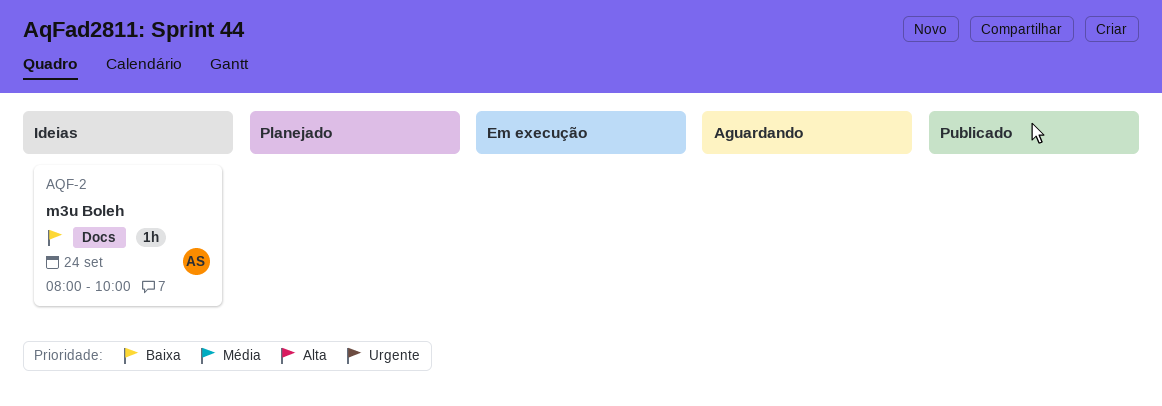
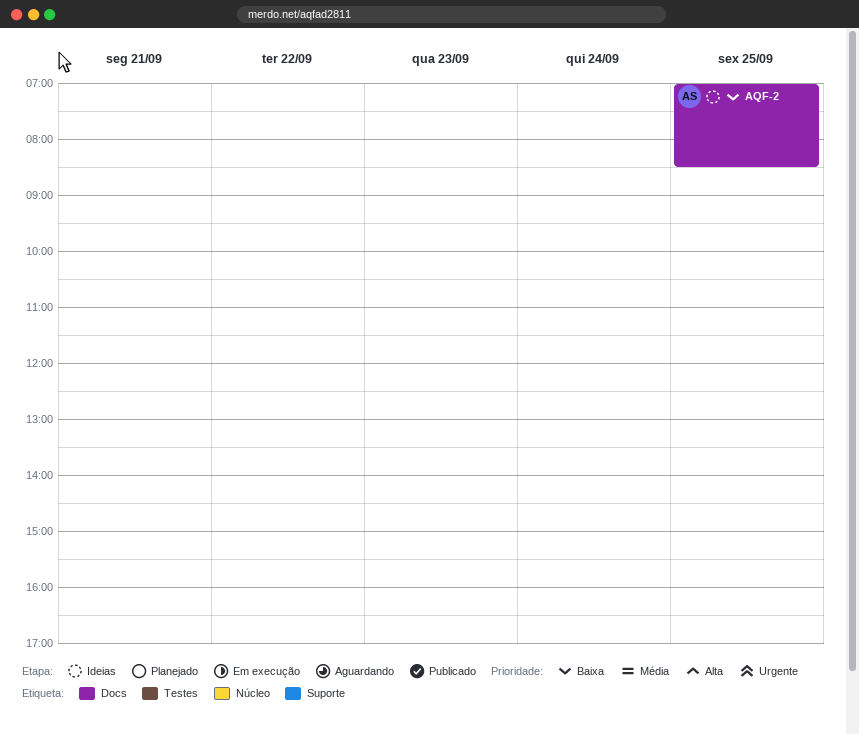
AQF-2, day: Sep 24 -> Sep 25
AQF-2, begins: 08:00 -> 07:00
AQF-2, ends: 10:00 -> 08:30

